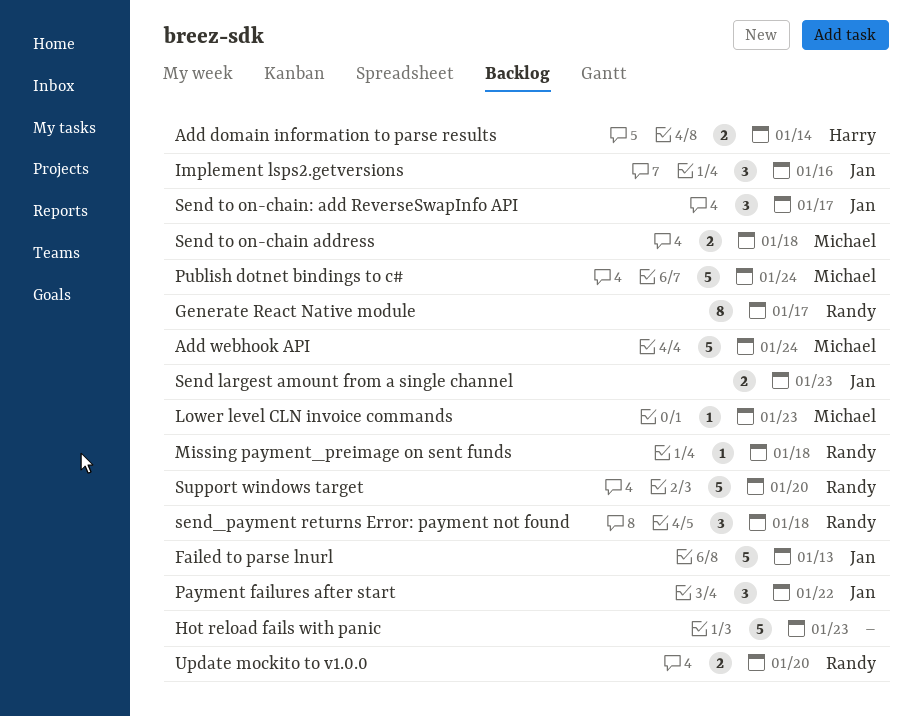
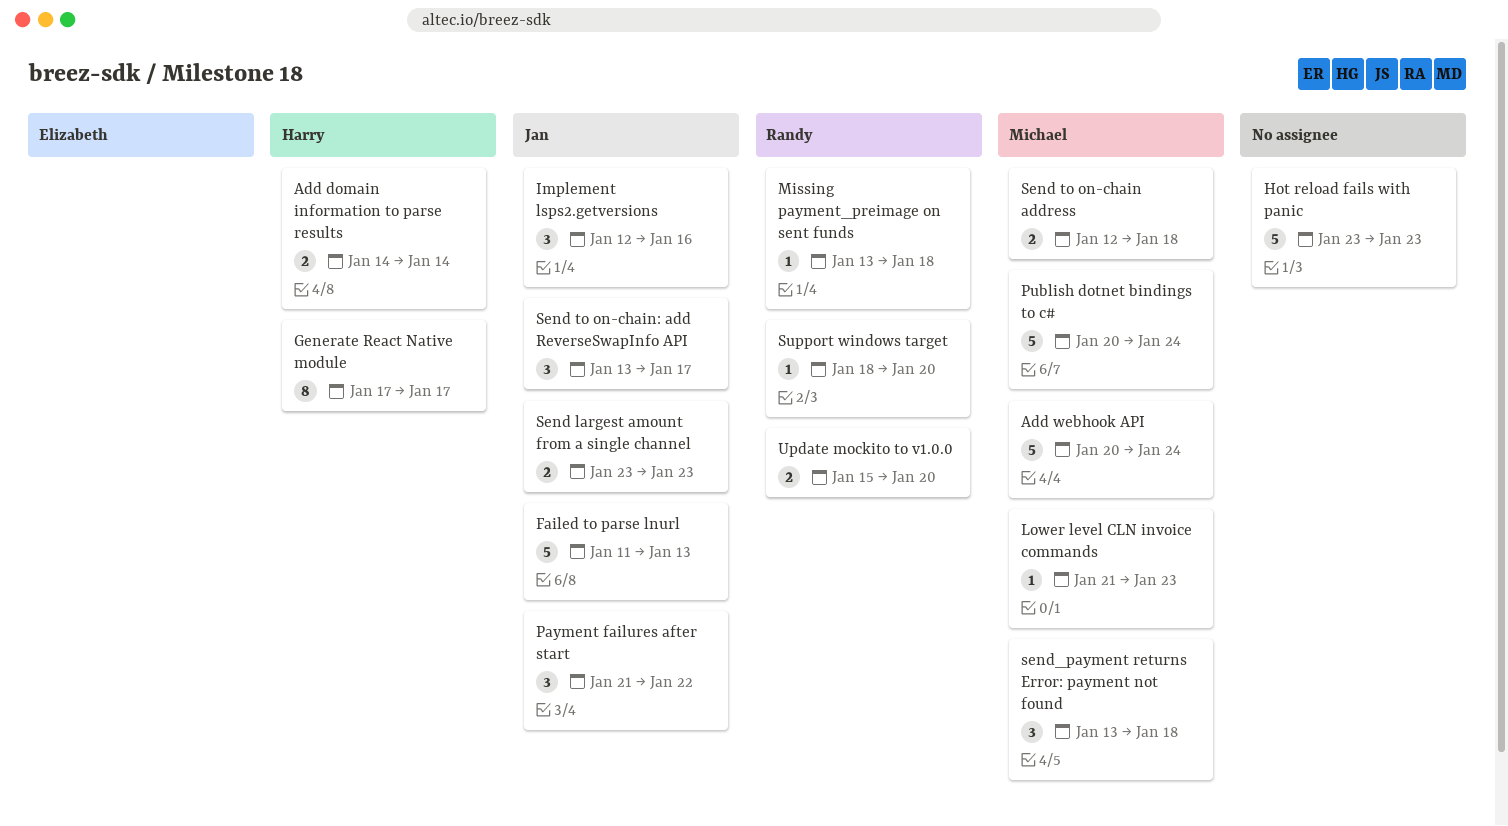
Generate React Native module, owner: Randy -> Harry
send_payment returns Error: payment not found, owner: Randy -> Michael
Support windows target, estimate: 5 -> 1

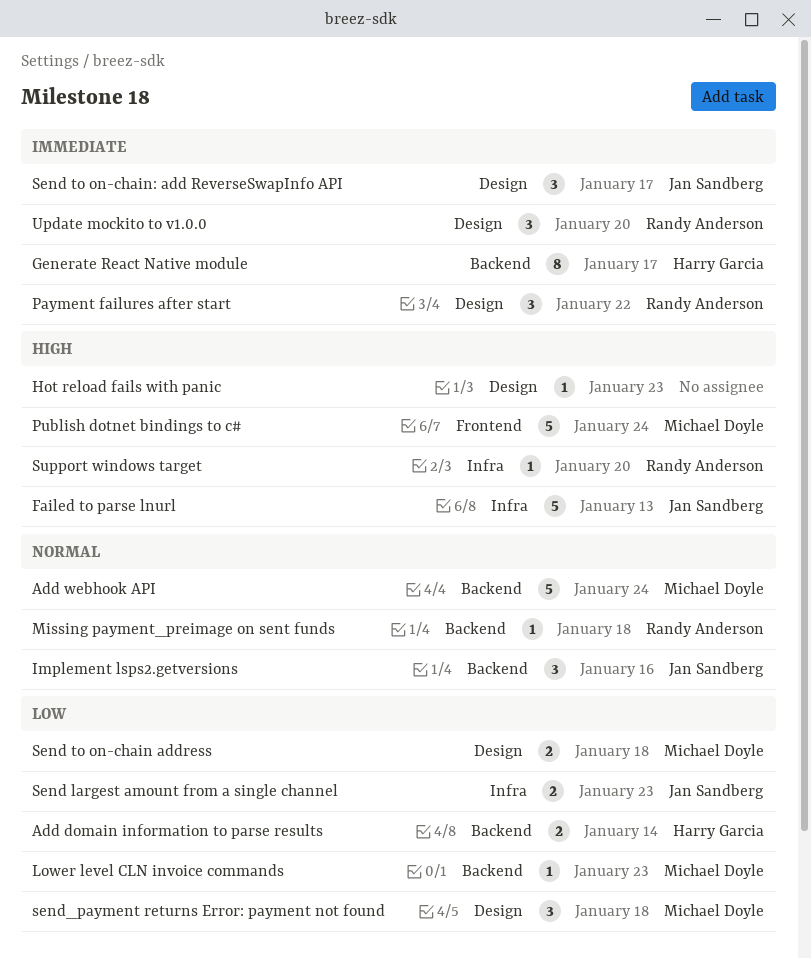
Hot reload fails with panic, estimate: 5 -> 1
Payment failures after start, owner: Jan Sandberg -> Randy Anderson
Update mockito to v1.0.0, estimate: 2 -> 3

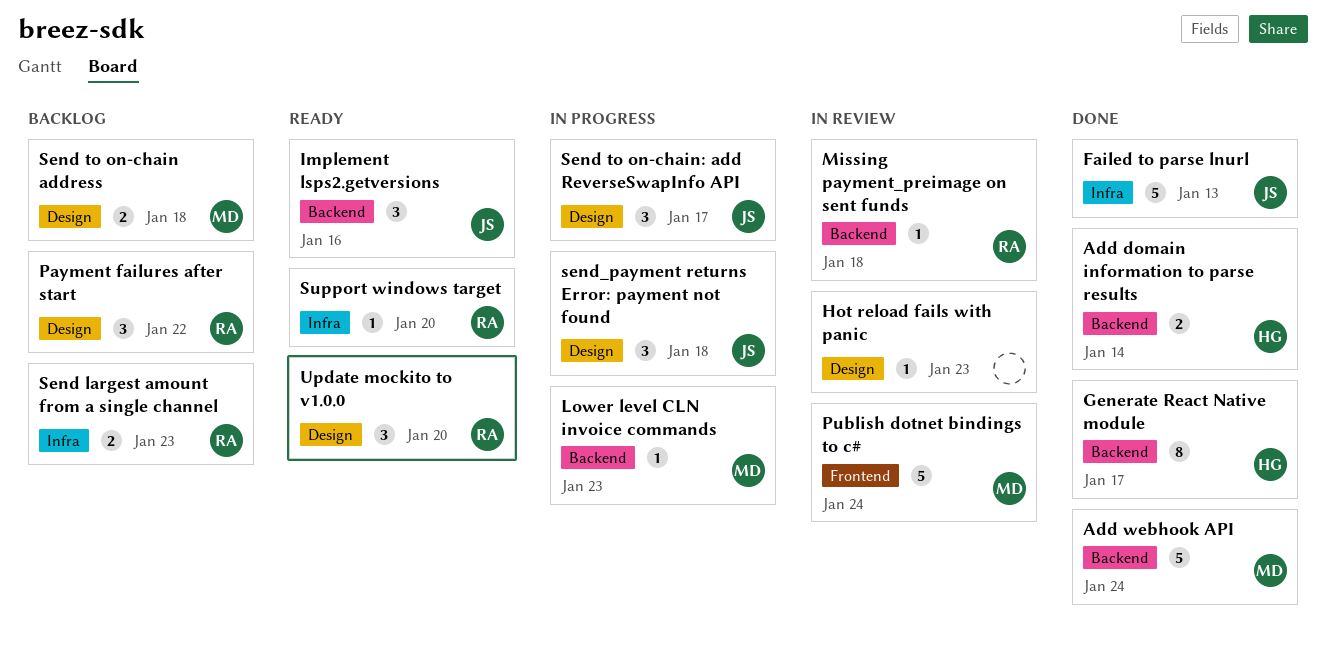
Send largest amount from a single channel, owner: Jan Sandberg -> Randy Anderson
send_payment returns Error: payment not found, owner: Michael Doyle -> Jan Sandberg

